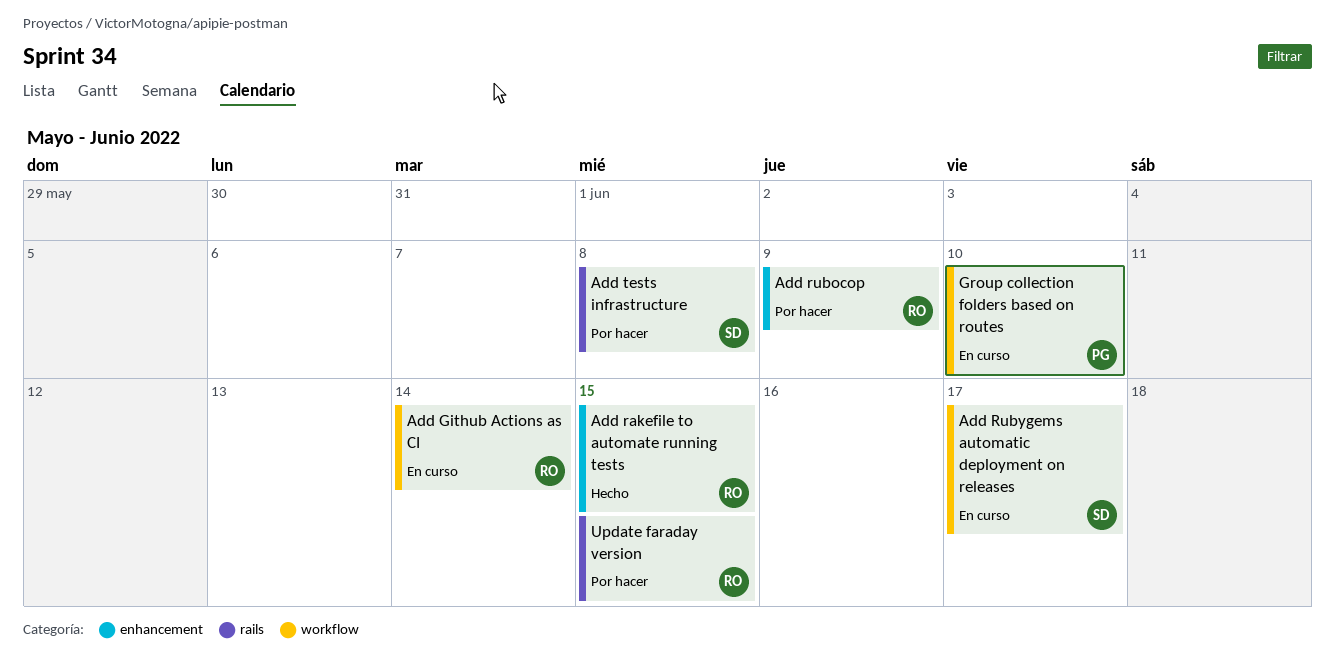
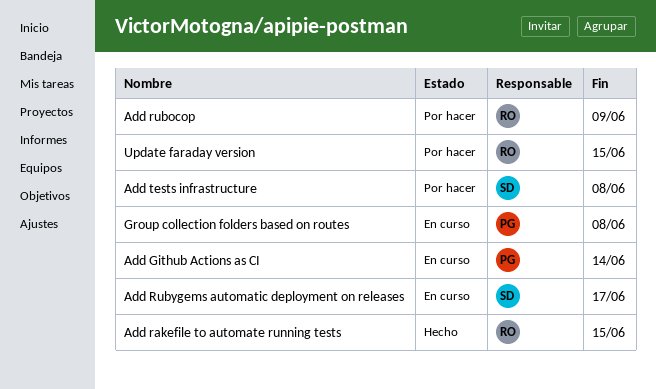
Add Github Actions as CI, owner: RO -> PG
Group collection folders based on routes, due: Jun 10 -> Jun 8

